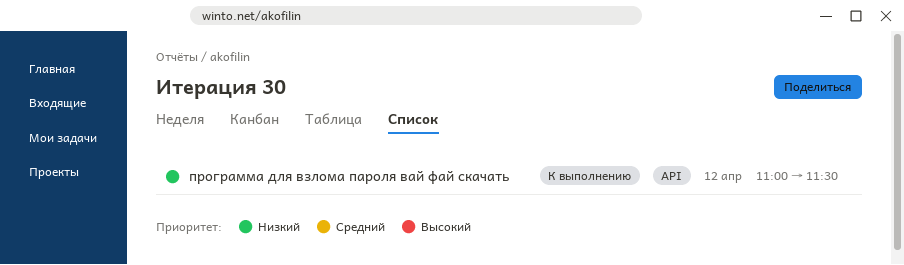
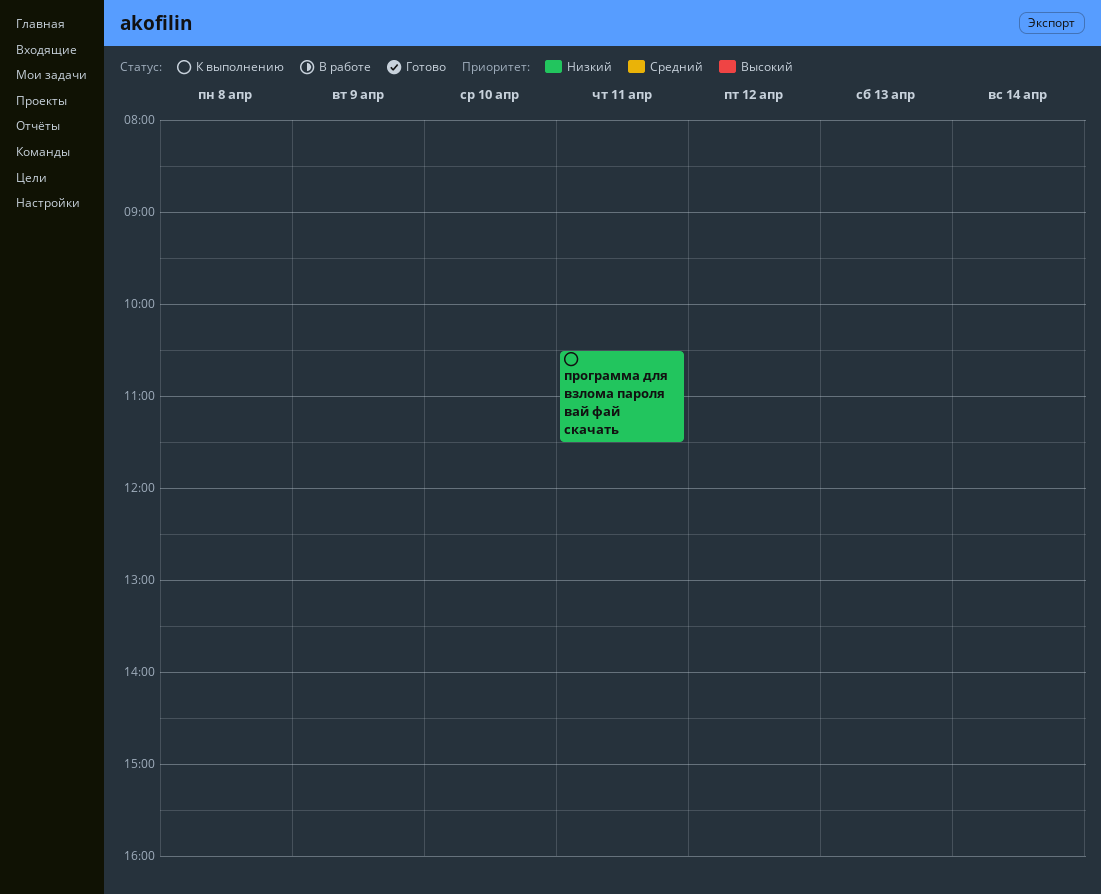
программа для взлома пароля вай фай скачать, day: Apr 12 -> Apr 11
программа для взлома пароля вай фай скачать, begins: 11:00 -> 10:30

